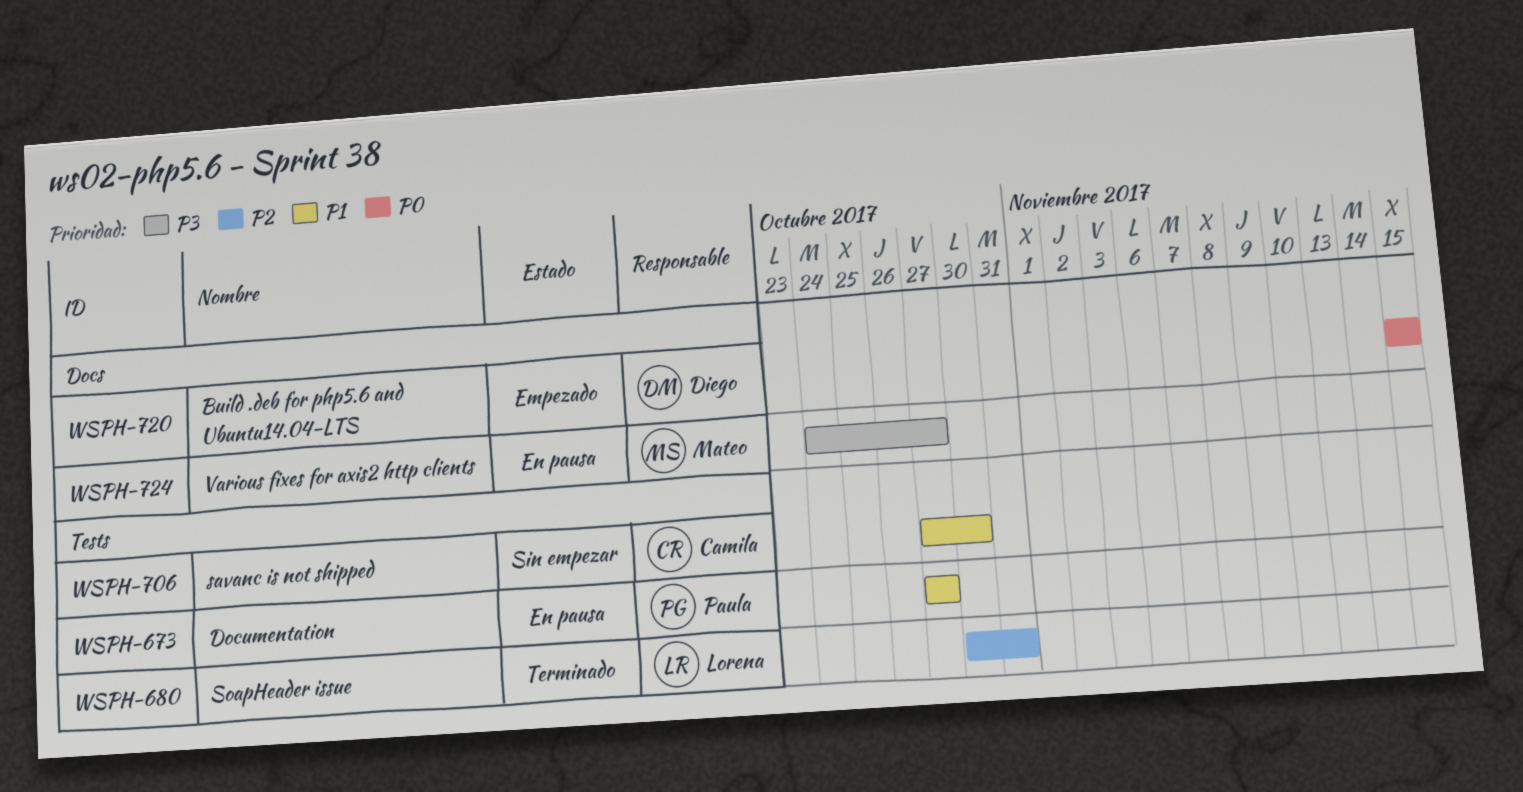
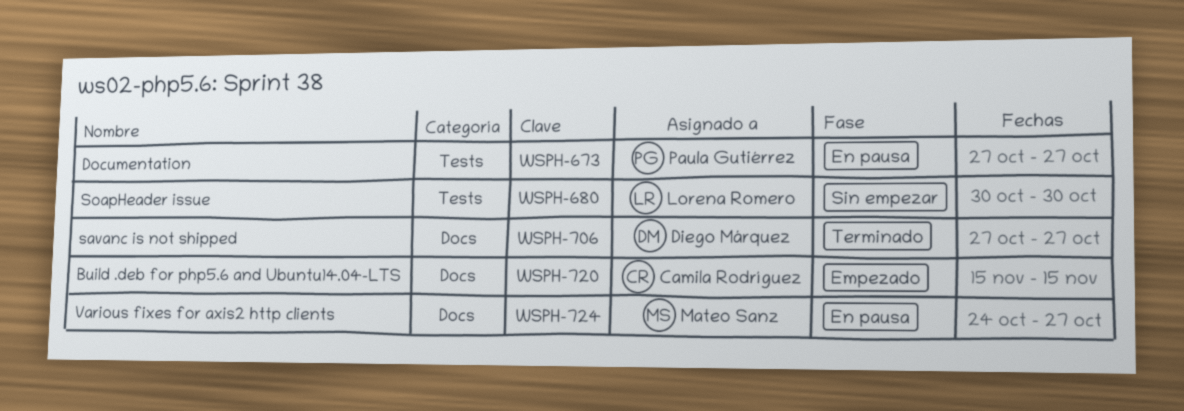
WSPH-680, status: Terminado -> Sin empezar
WSPH-680, due: Oct 31 -> Oct 30
WSPH-706, status: Sin empezar -> Terminado
WSPH-706, owner: Camila Rodríguez -> Diego Márquez
WSPH-706, label: Tests -> Docs
WSPH-706, due: Oct 30 -> Oct 27
WSPH-720, owner: Diego Márquez -> Camila Rodríguez

